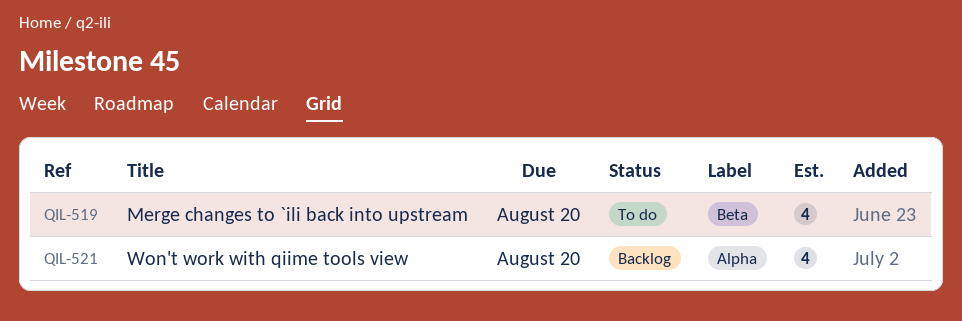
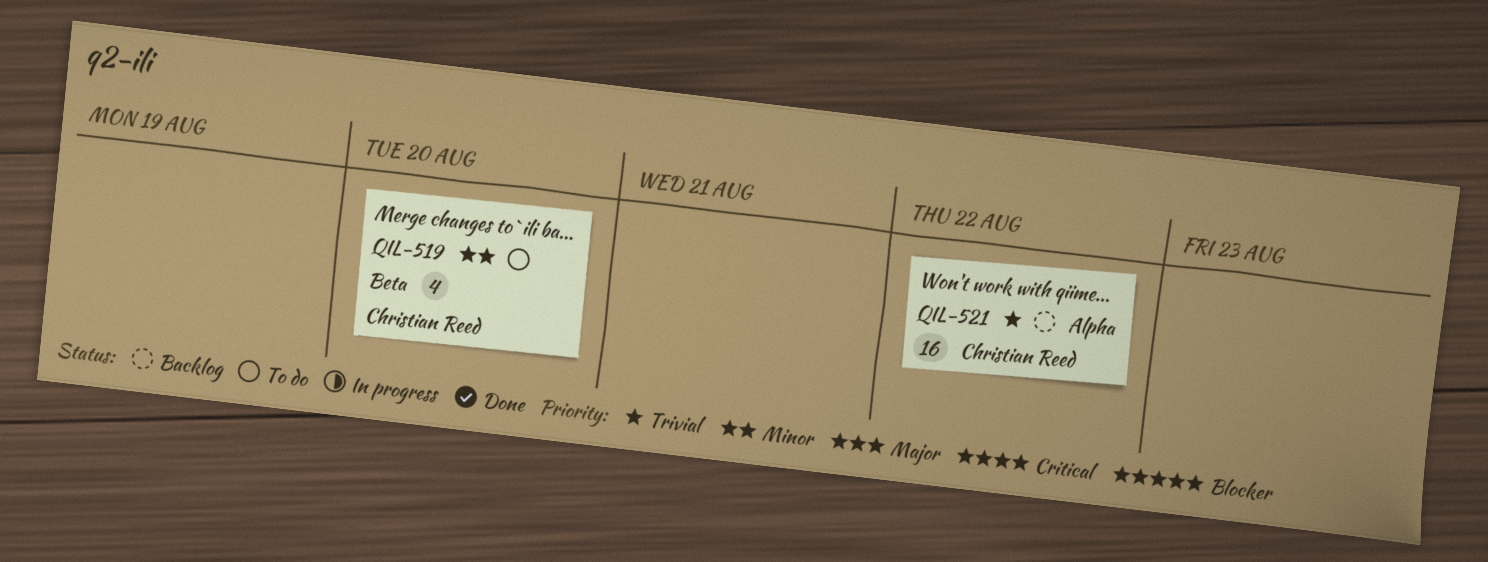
QIL-521, estimate: 4 -> 16
QIL-521, due: Aug 20 -> Aug 22

